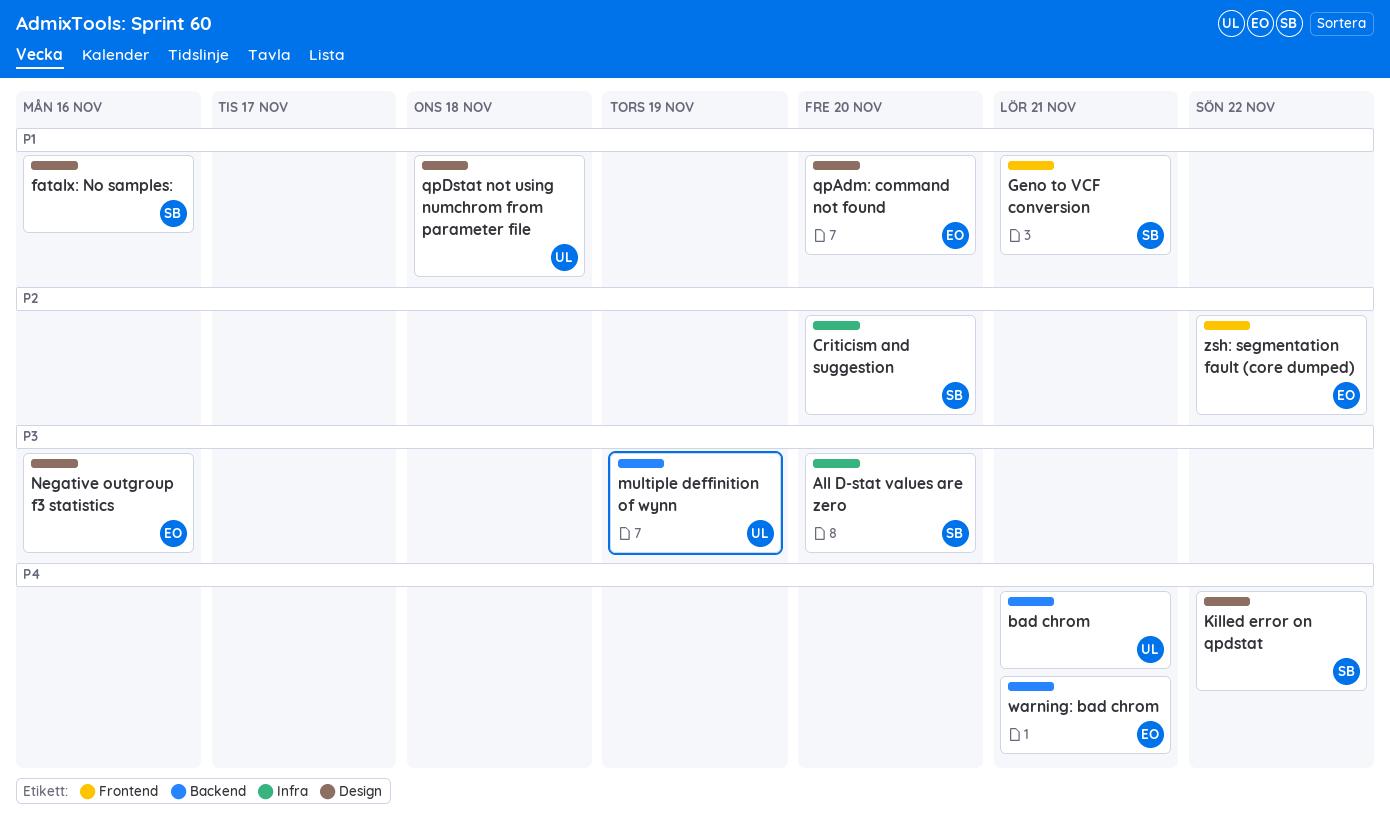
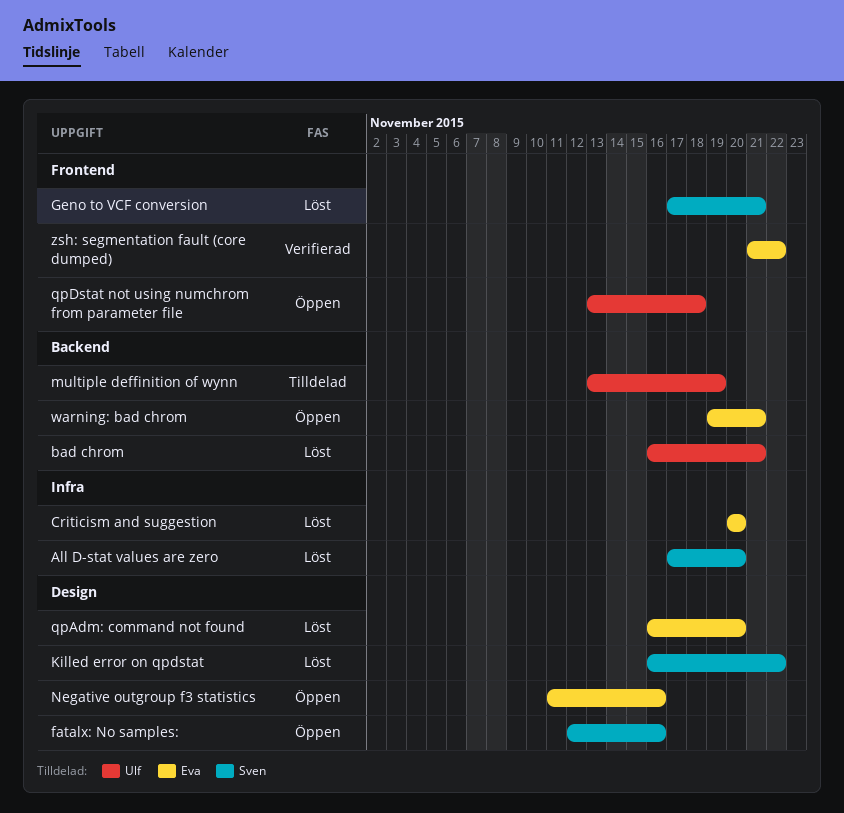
Criticism and suggestion, owner: Sven -> Eva
qpDstat not using numchrom from parameter file, label: Design -> Frontend

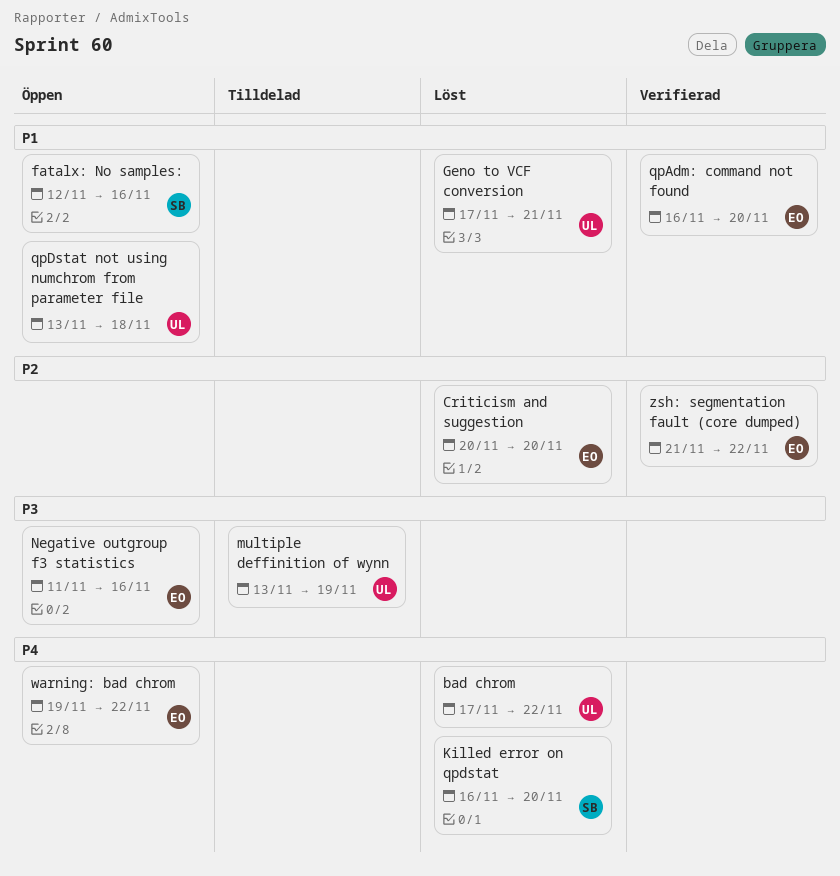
All D-stat values are zero: present -> none
bad chrom, start: Nov 16 -> Nov 17
bad chrom, due: Nov 21 -> Nov 22
Geno to VCF conversion, owner: Sven -> Ulf
Killed error on qpdstat, due: Nov 22 -> Nov 20
qpAdm: command not found, status: Löst -> Verifierad
warning: bad chrom, due: Nov 21 -> Nov 22

